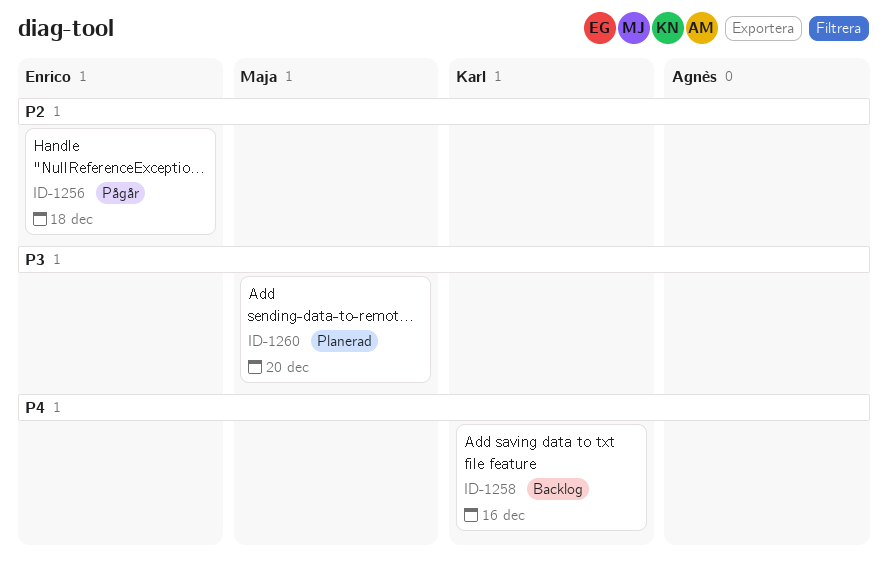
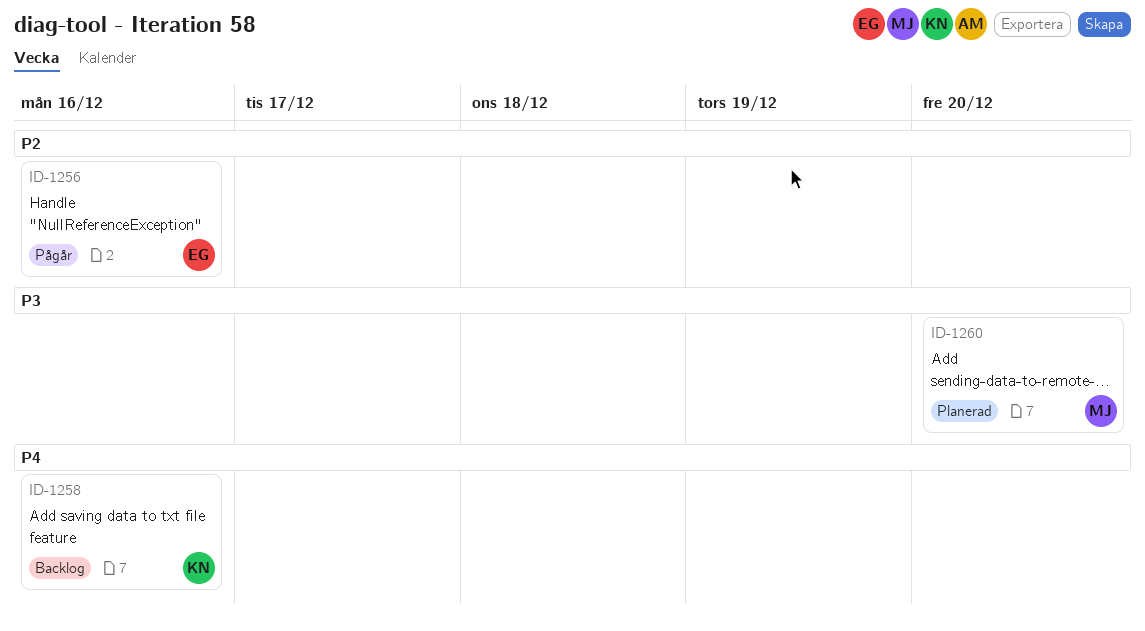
ID-1256, due: Dec 18 -> Dec 16

